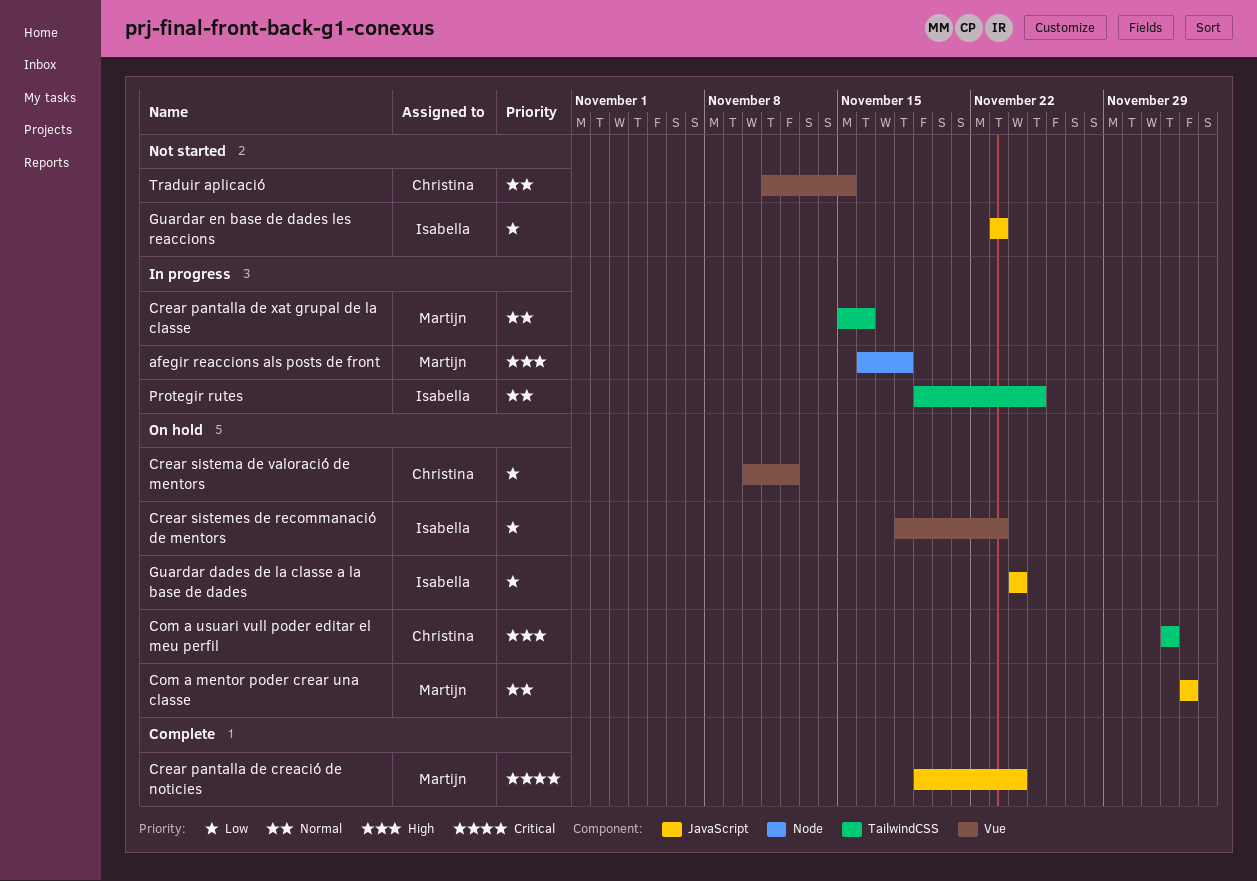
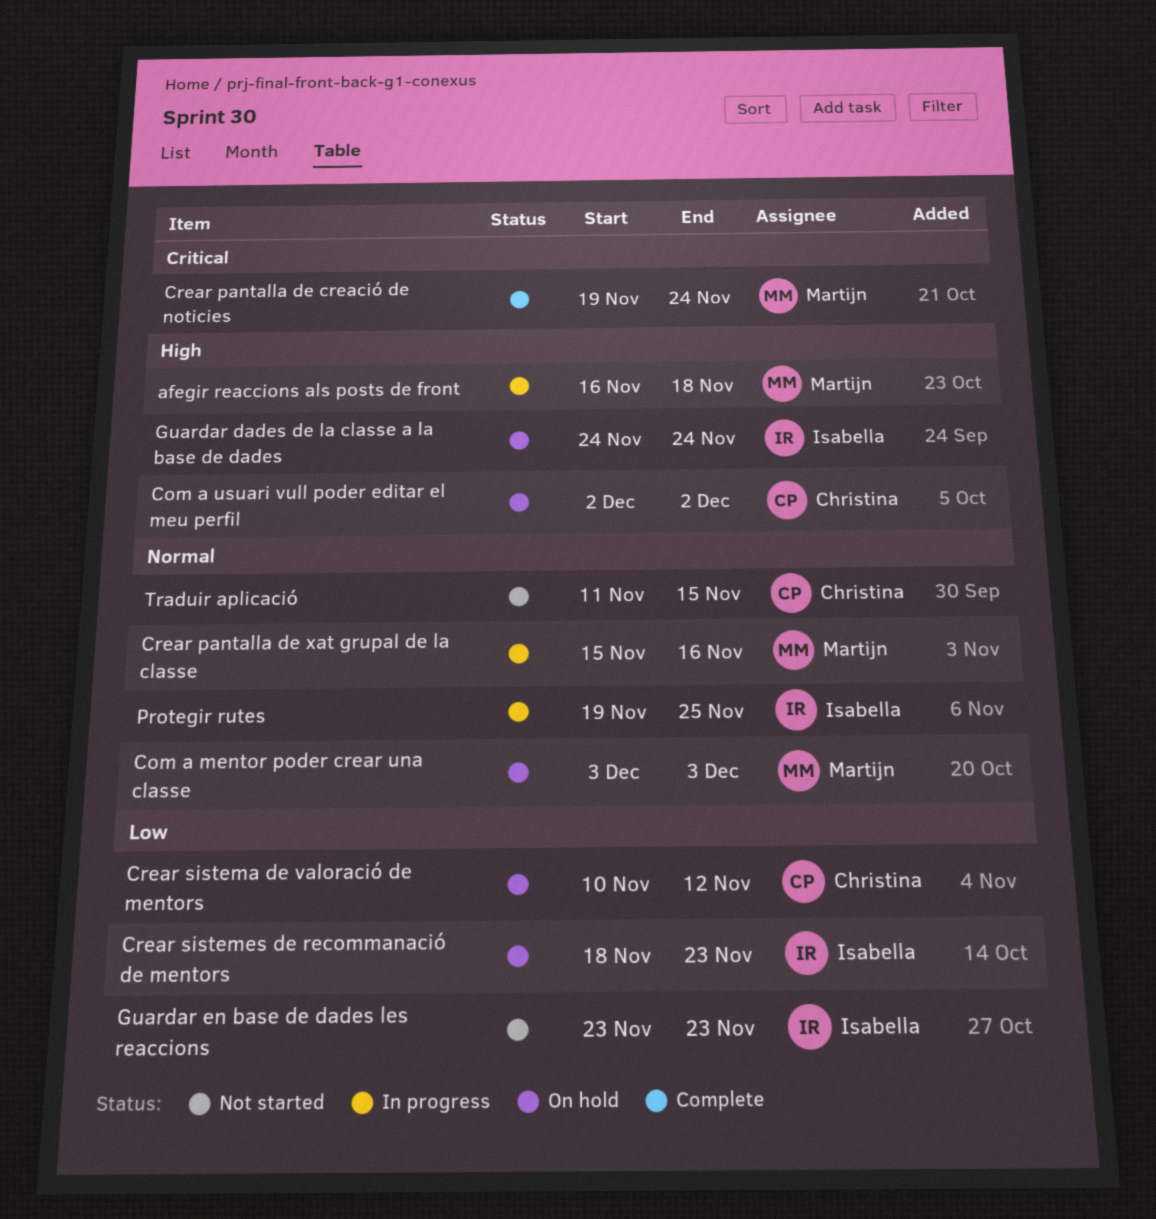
Guardar dades de la classe a la base de dades, priority: Low -> High

